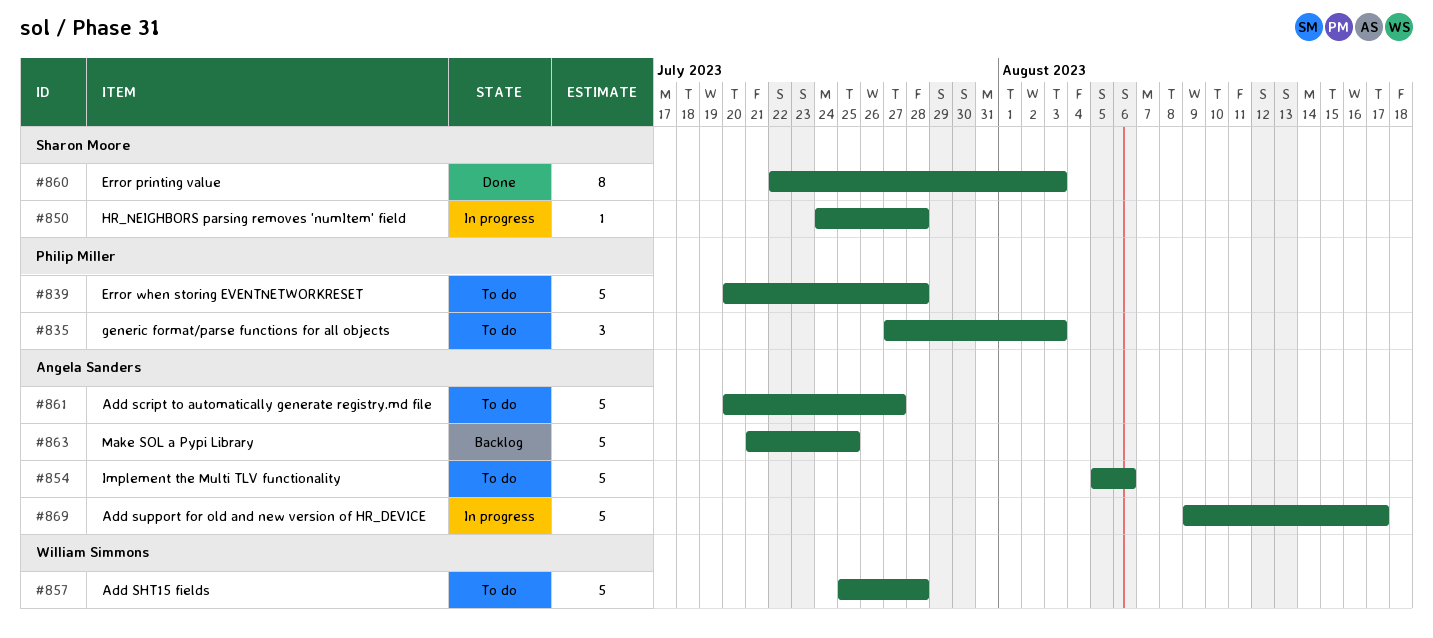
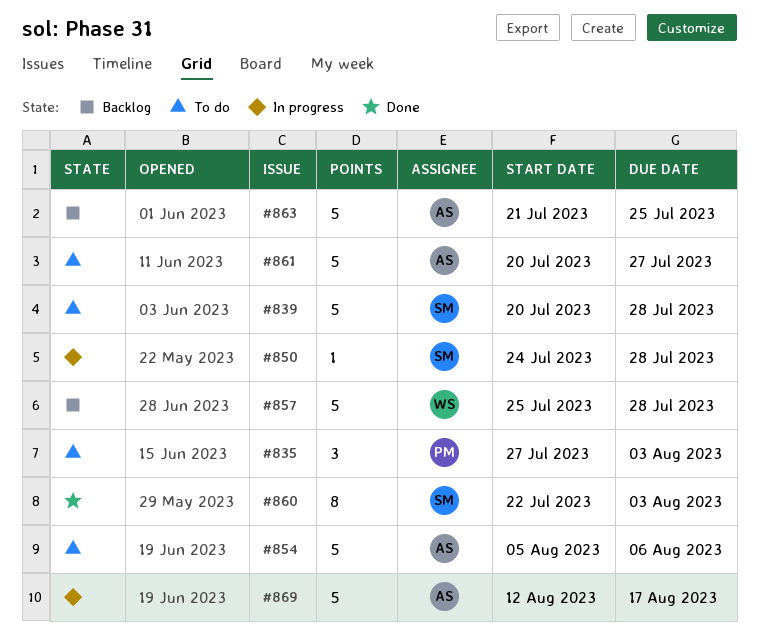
#839, owner: Philip Miller -> Sharon Moore
#857, status: To do -> Backlog
#869, start: Aug 9 -> Aug 12

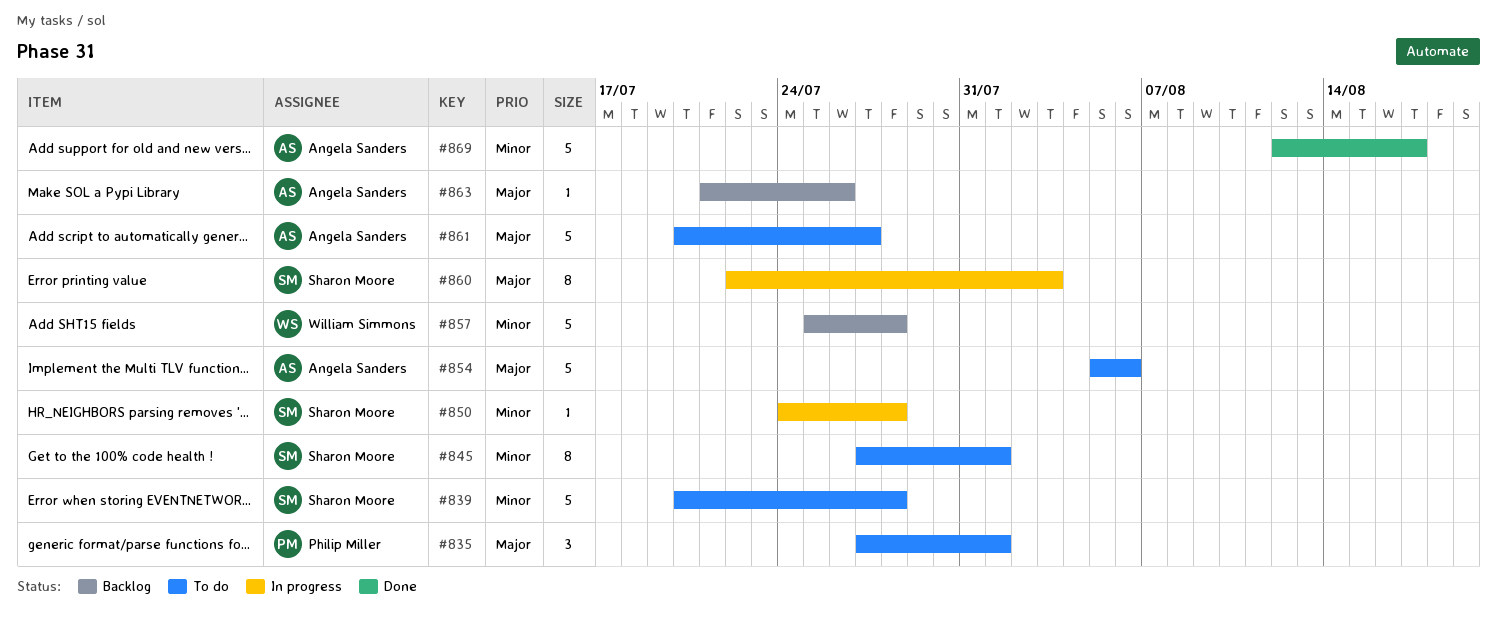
#835, due: Aug 3 -> Aug 1
#845: none -> present
#860, status: Done -> In progress
#863, estimate: 5 -> 1
#863, due: Jul 25 -> Jul 26
#869, status: In progress -> Done

